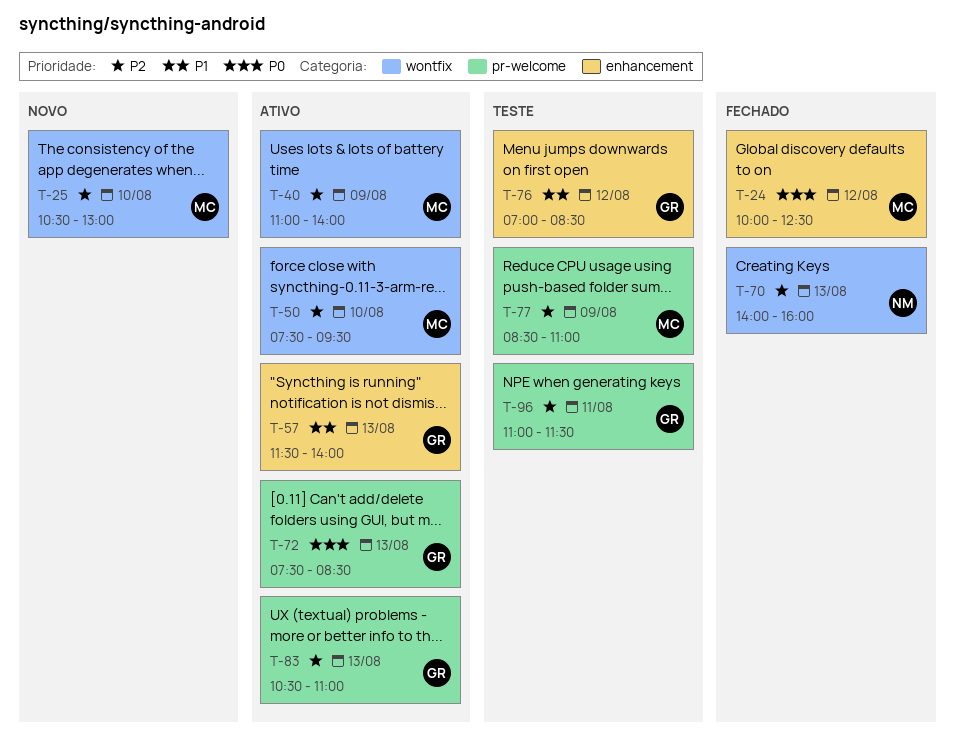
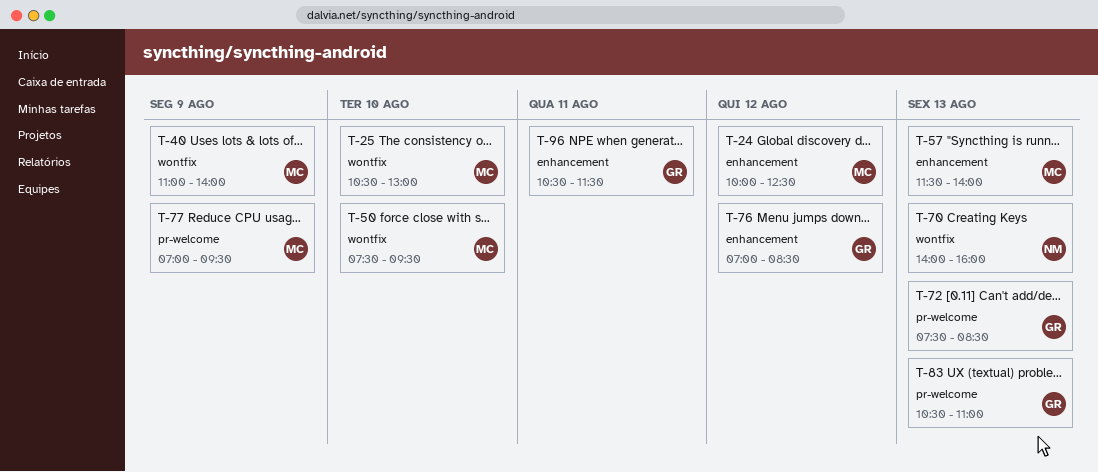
T-57, owner: GR -> MC
T-77, begins: 08:30 -> 07:00
T-77, ends: 11:00 -> 09:30
T-96, label: pr-welcome -> enhancement
T-96, begins: 11:00 -> 10:30

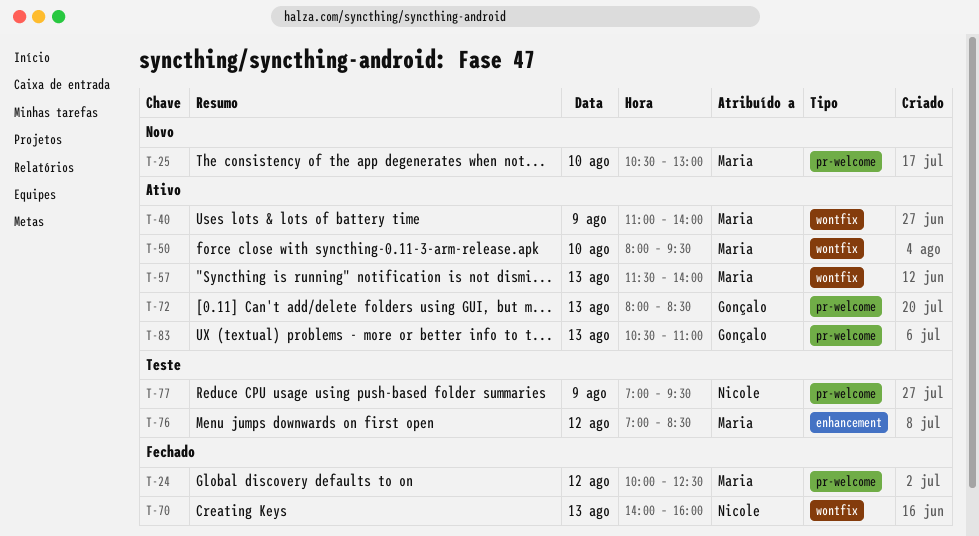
T-24, label: enhancement -> pr-welcome
T-25, label: wontfix -> pr-welcome
T-50, begins: 07:30 -> 08:00
T-57, label: enhancement -> wontfix
T-72, begins: 07:30 -> 08:00
T-76, owner: Gonçalo -> Maria
T-77, owner: Maria -> Nicole
T-96: present -> none

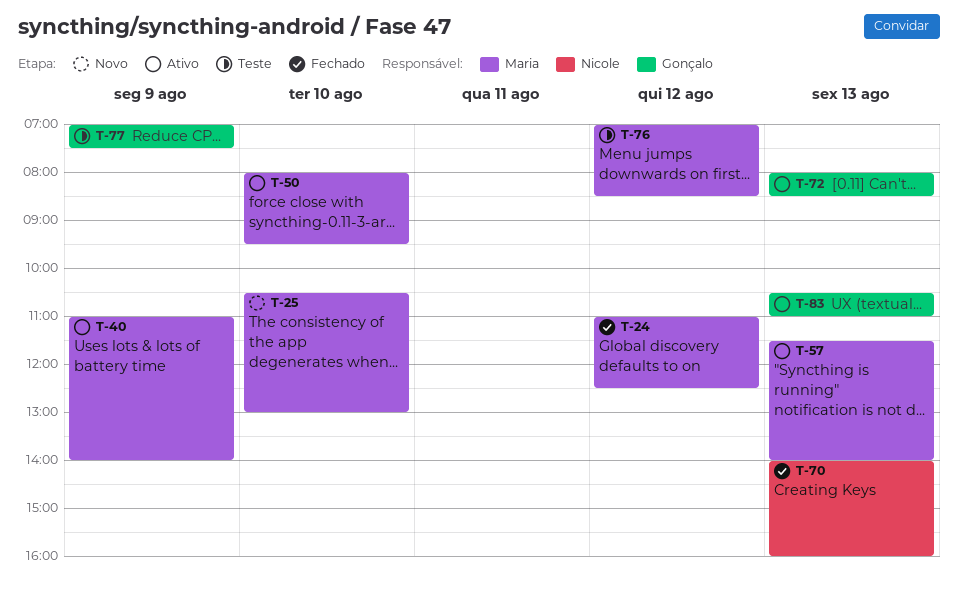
T-24, begins: 10:00 -> 11:00
T-77, owner: Nicole -> Gonçalo
T-77, ends: 09:30 -> 07:30

